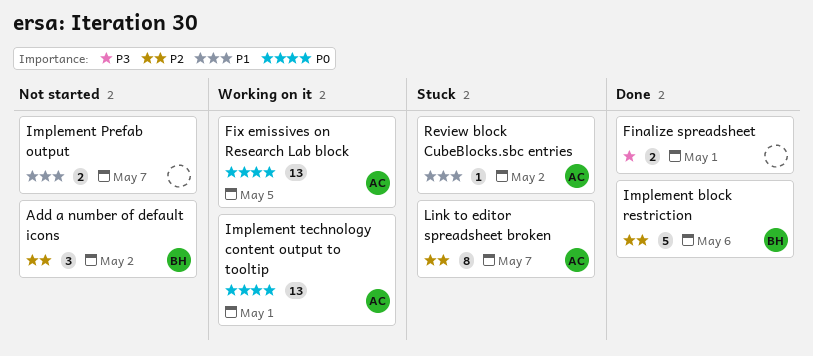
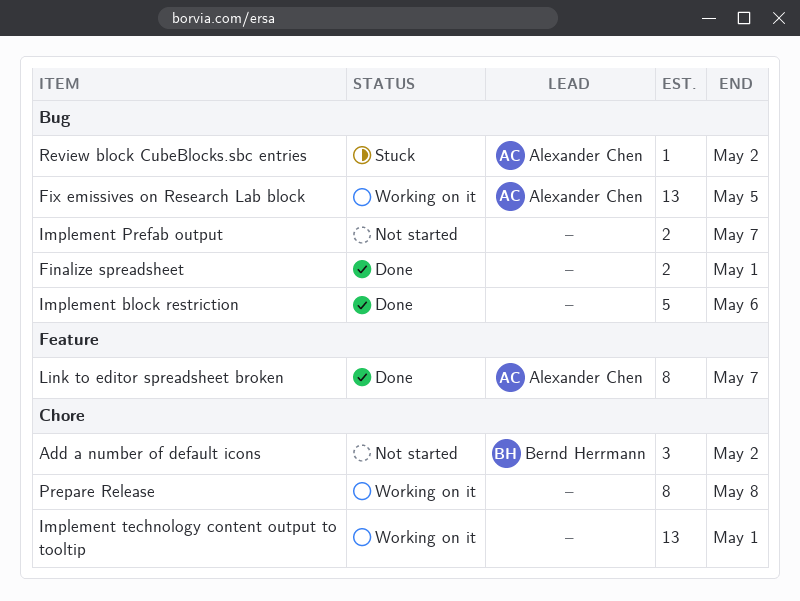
Implement block restriction, owner: Bernd Herrmann -> none
Implement technology content output to tooltip, owner: Alexander Chen -> none
Link to editor spreadsheet broken, status: Stuck -> Done
Prepare Release: none -> present

